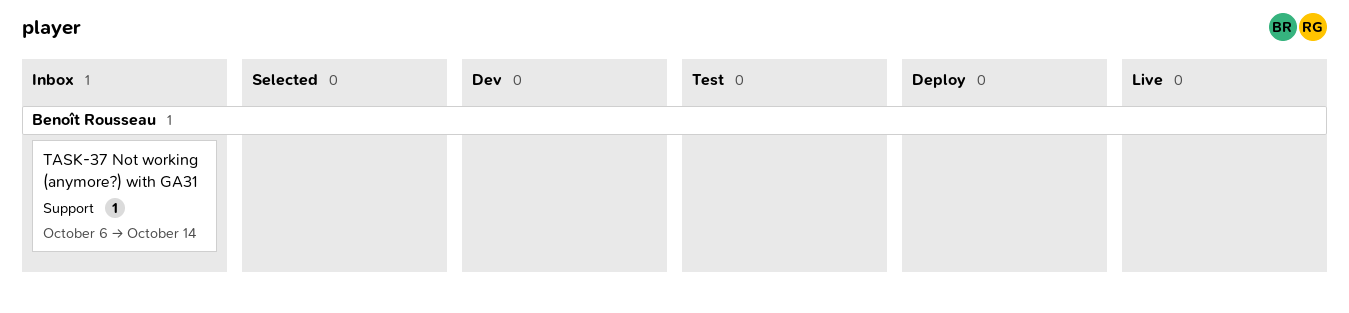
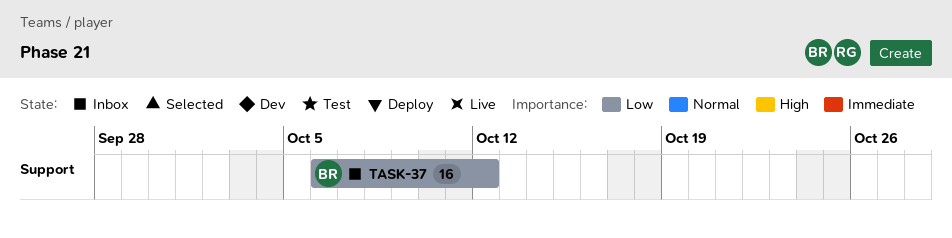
TASK-37, estimate: 1 -> 16
TASK-37, due: Oct 14 -> Oct 12

